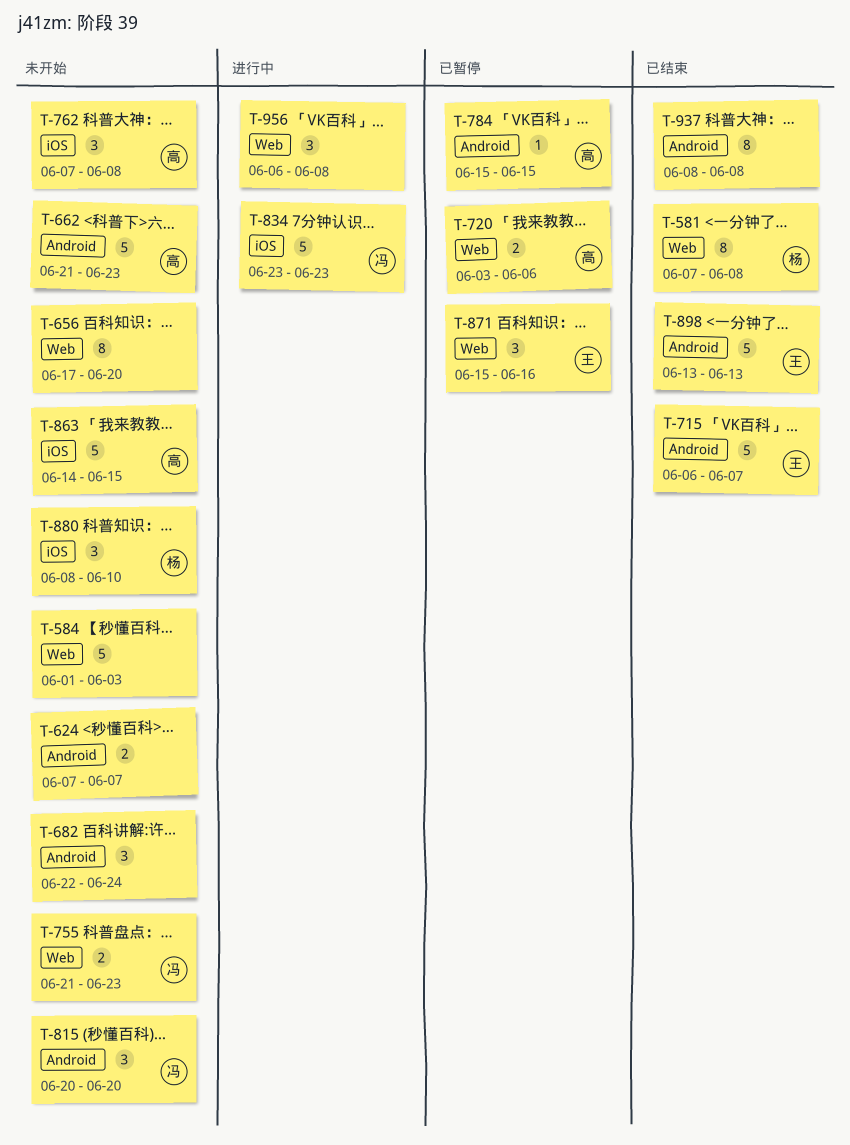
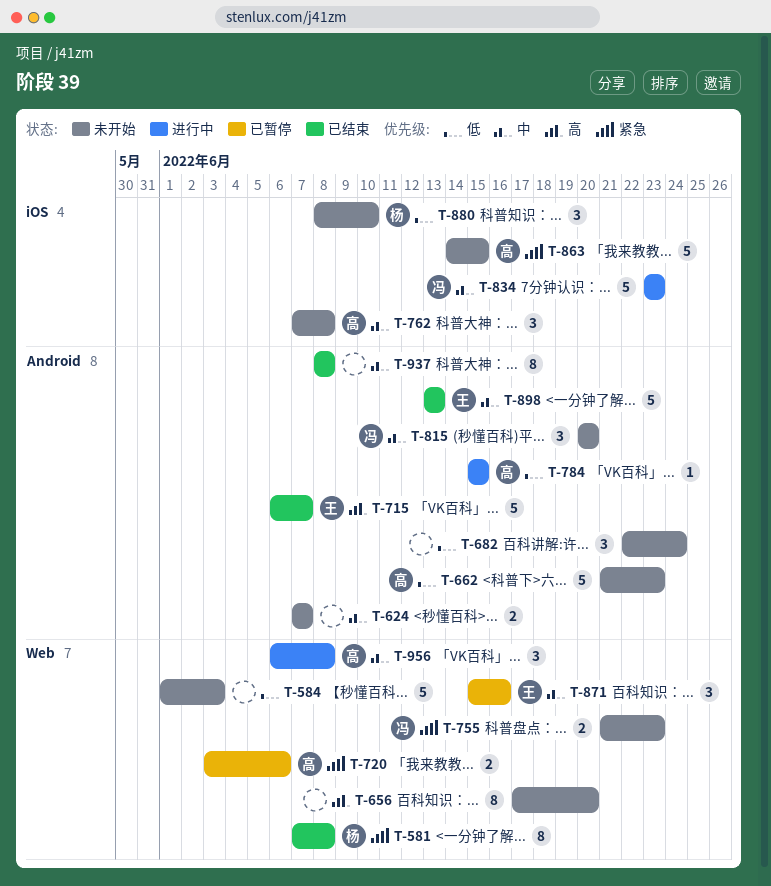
T-784, status: 已暂停 -> 进行中
T-956, owner: none -> 高

